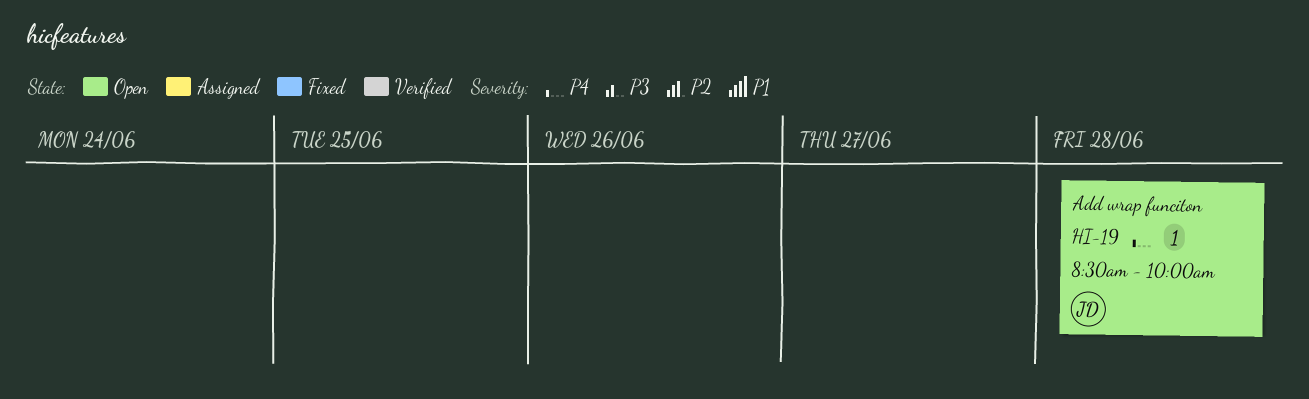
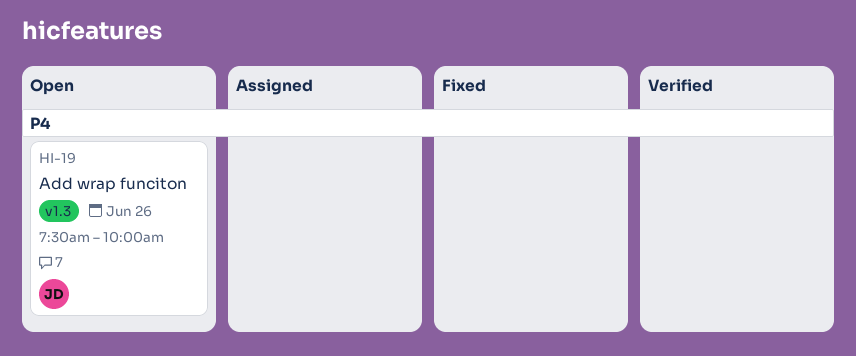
HI-19, day: Jun 28 -> Jun 26
HI-19, begins: 08:30 -> 07:30

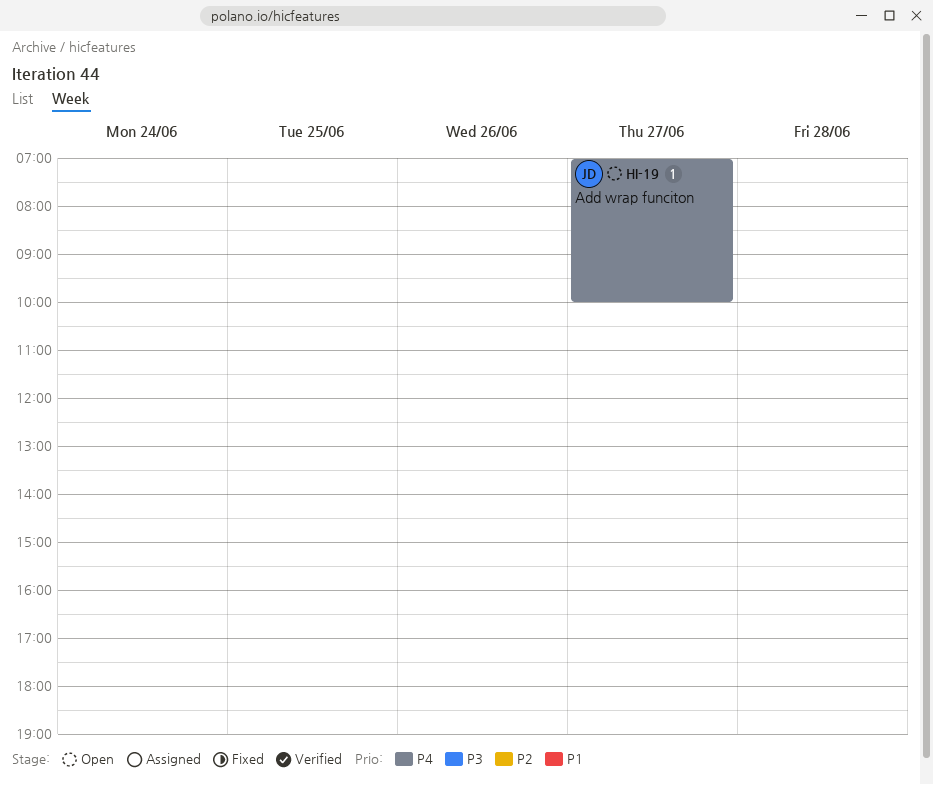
HI-19, day: Jun 26 -> Jun 27
HI-19, begins: 07:30 -> 07:00

